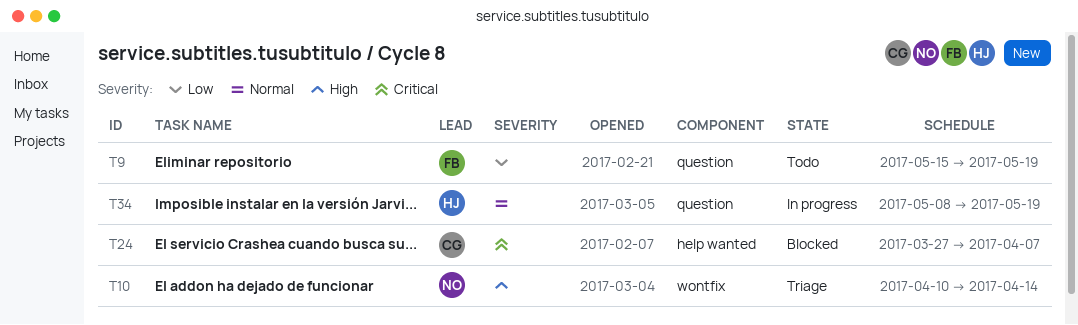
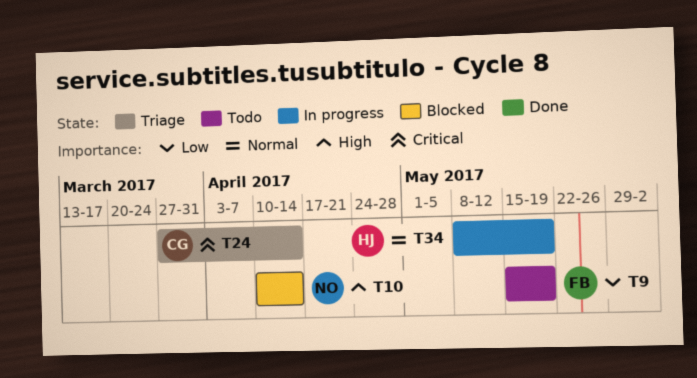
T10, status: Triage -> Blocked
T24, status: Blocked -> Triage
T24, due: Apr 7 -> Apr 14

